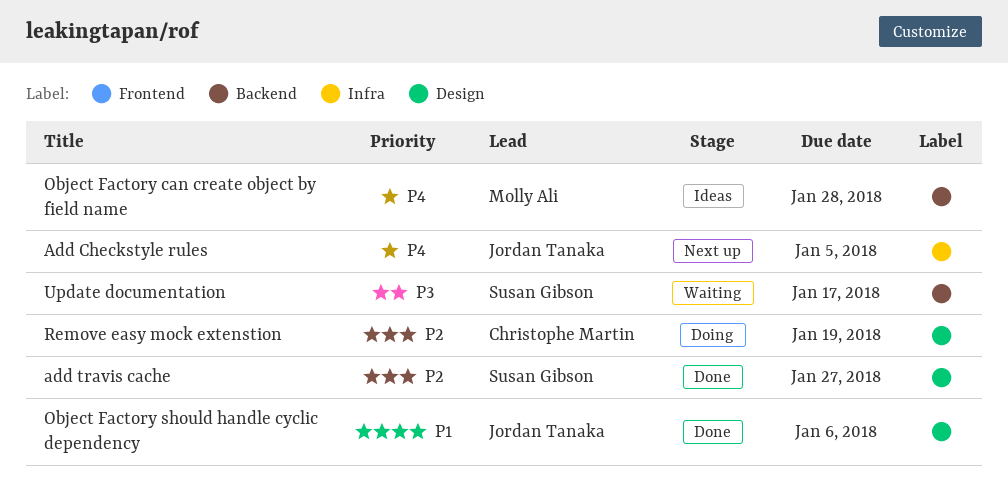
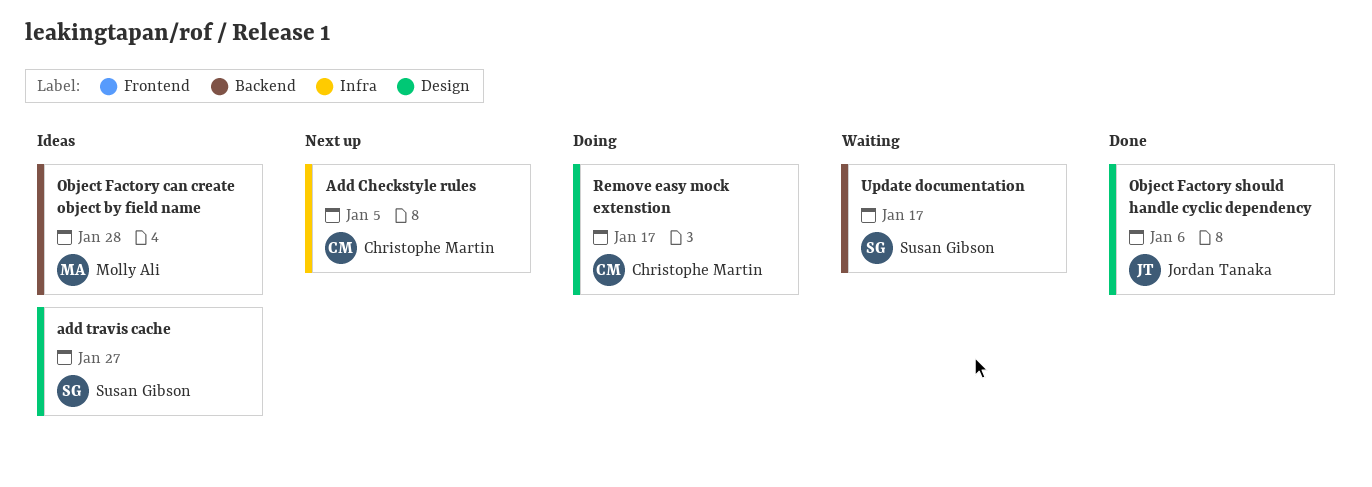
Add Checkstyle rules, owner: Jordan Tanaka -> Christophe Martin
add travis cache, status: Done -> Ideas
Remove easy mock extenstion, due: Jan 19 -> Jan 17

